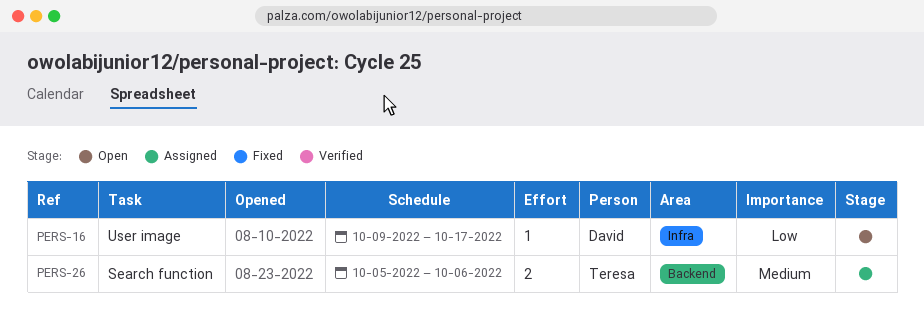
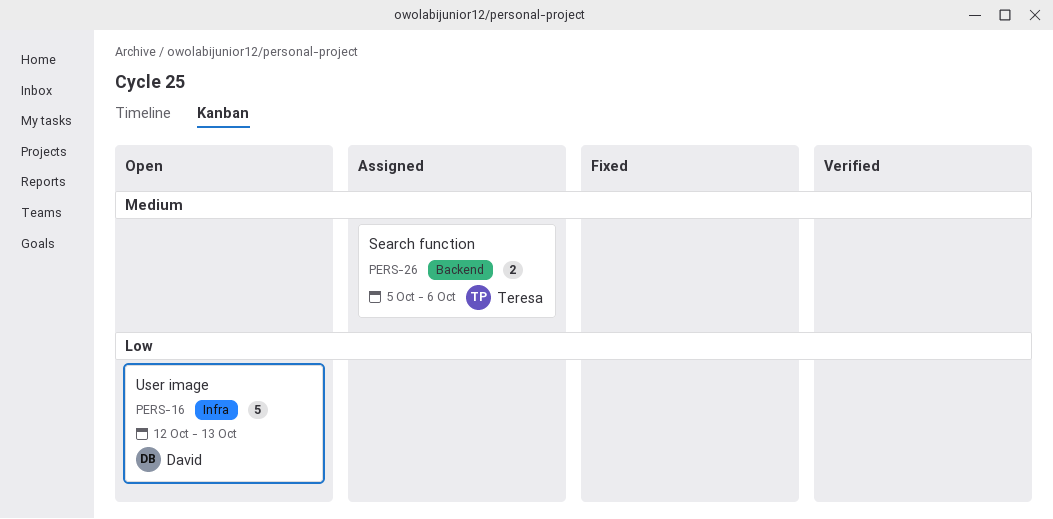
PERS-16, estimate: 1 -> 5
PERS-16, start: Oct 9 -> Oct 12
PERS-16, due: Oct 17 -> Oct 13

